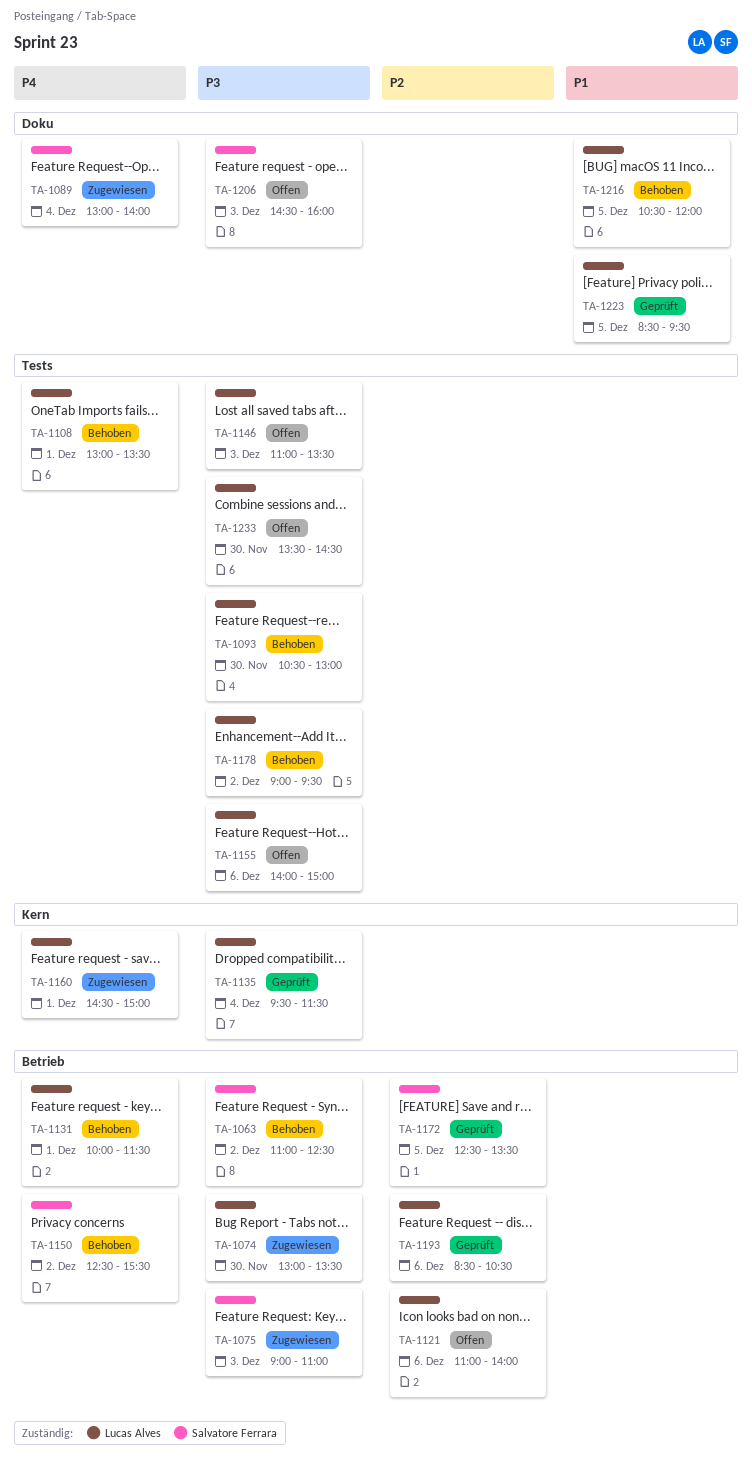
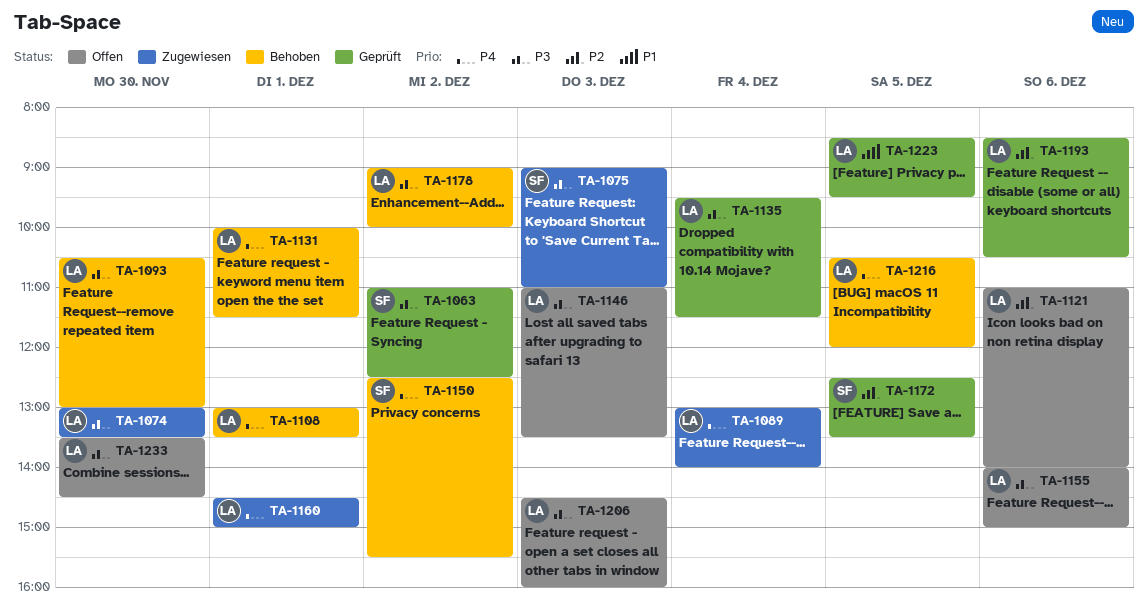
TA-1063, status: Behoben -> Geprüft
TA-1089, owner: Salvatore Ferrara -> Lucas Alves
TA-1178, ends: 09:30 -> 10:00
TA-1206, owner: Salvatore Ferrara -> Lucas Alves
TA-1216, priority: P1 -> P4

